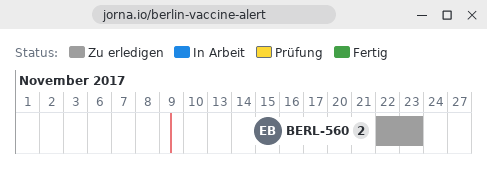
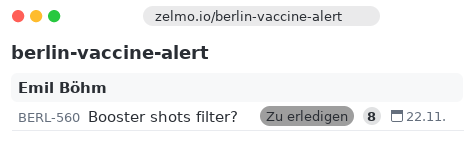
BERL-560, estimate: 2 -> 8
BERL-560, due: Nov 23 -> Nov 22

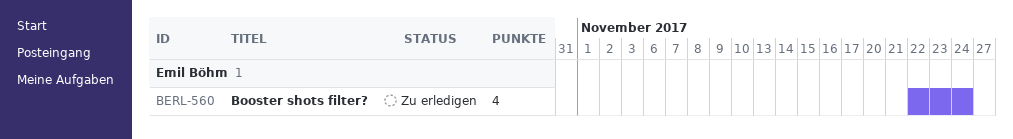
BERL-560, estimate: 8 -> 4
BERL-560, due: Nov 22 -> Nov 24

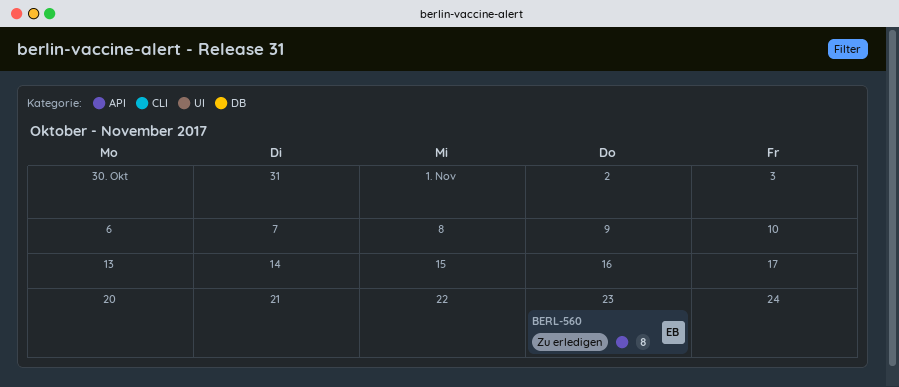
BERL-560, estimate: 4 -> 8
BERL-560, due: Nov 24 -> Nov 23

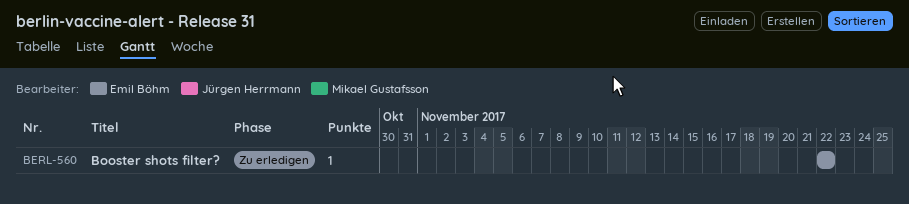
BERL-560, estimate: 8 -> 1
BERL-560, due: Nov 23 -> Nov 22

